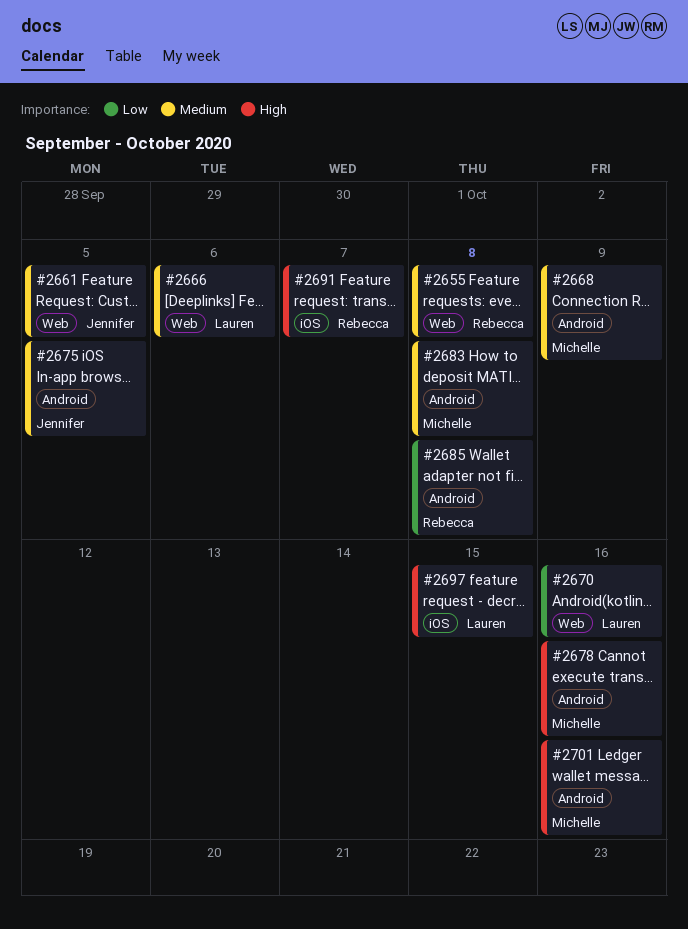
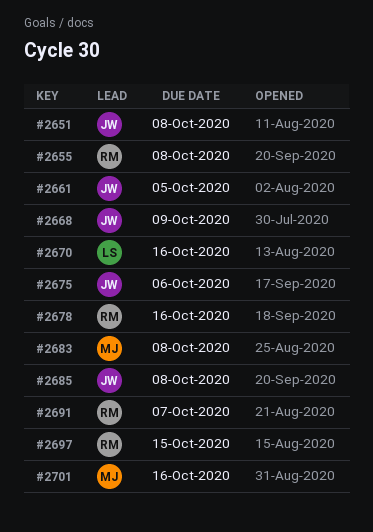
#2651: none -> present
#2666: present -> none
#2668, owner: Michelle -> Jennifer
#2675, due: Oct 5 -> Oct 6
#2678, owner: Michelle -> Rebecca
#2685, owner: Rebecca -> Jennifer
#2697, owner: Lauren -> Rebecca

